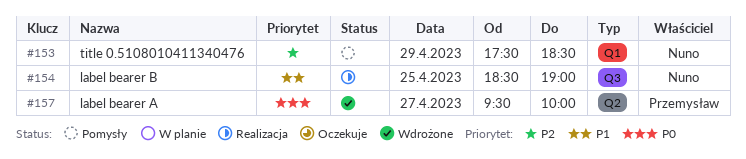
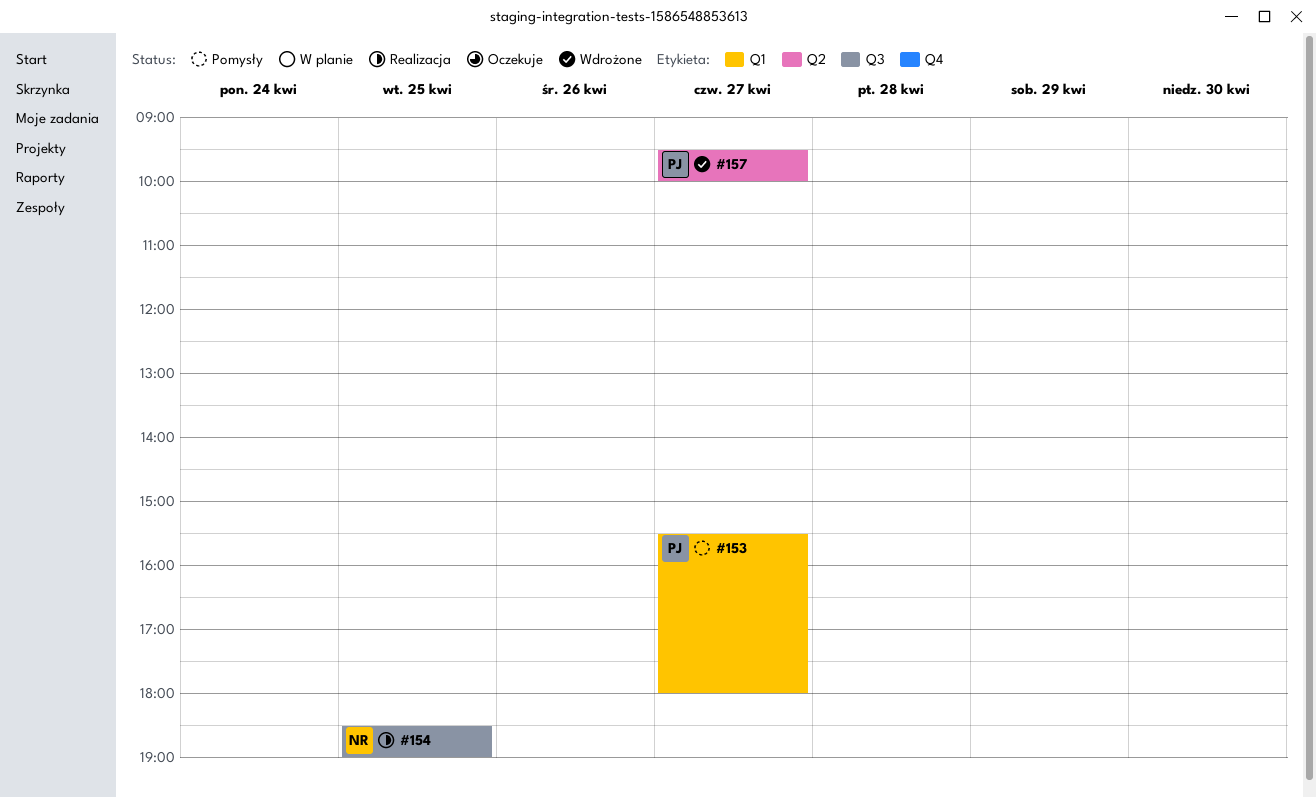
#153, owner: Nuno -> Przemysław
#153, day: Apr 29 -> Apr 27
#153, begins: 17:30 -> 15:30
#153, ends: 18:30 -> 18:00

